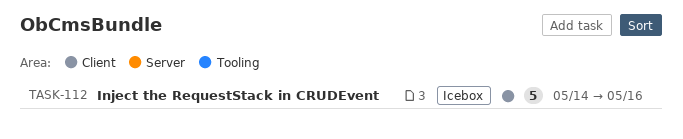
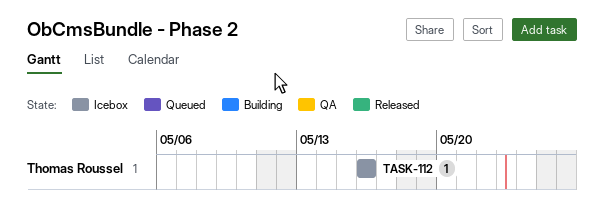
TASK-112, estimate: 5 -> 1
TASK-112, start: May 14 -> May 16

